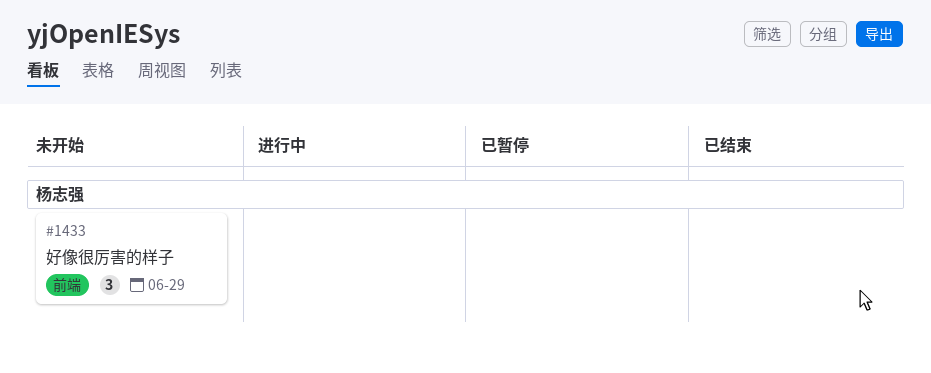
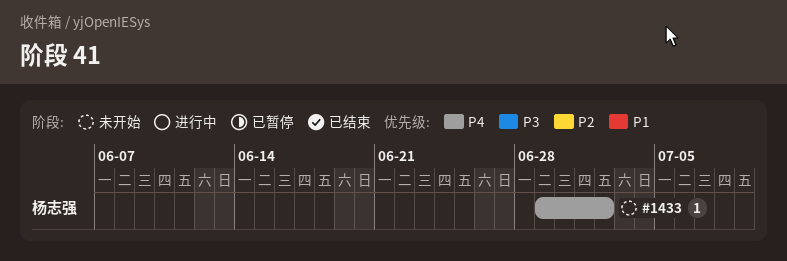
#1433, estimate: 3 -> 1
#1433, due: Jun 29 -> Jul 2

